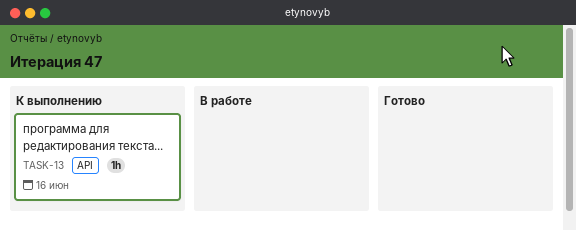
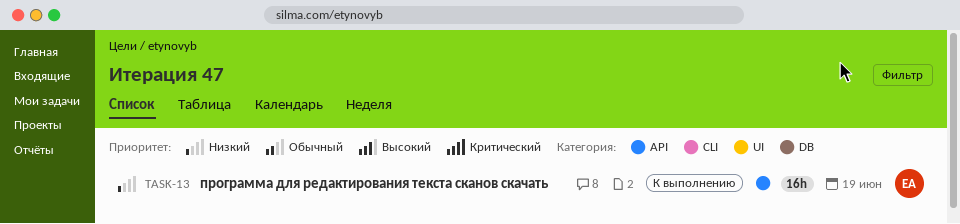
TASK-13, estimate: 1h -> 16h
TASK-13, due: Jun 16 -> Jun 19

